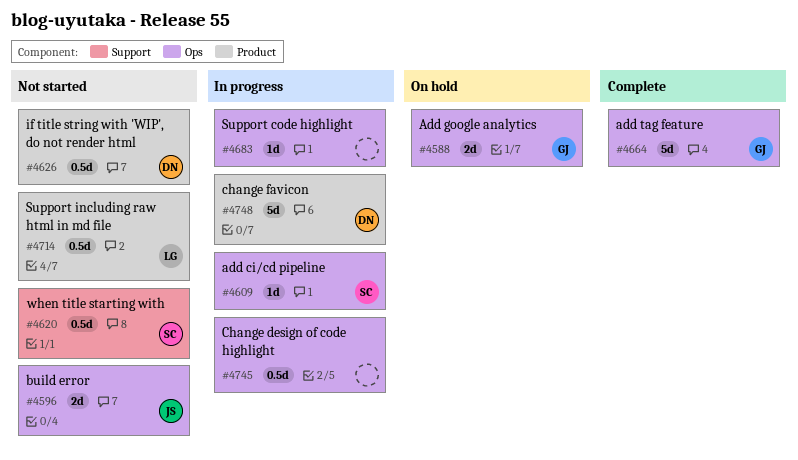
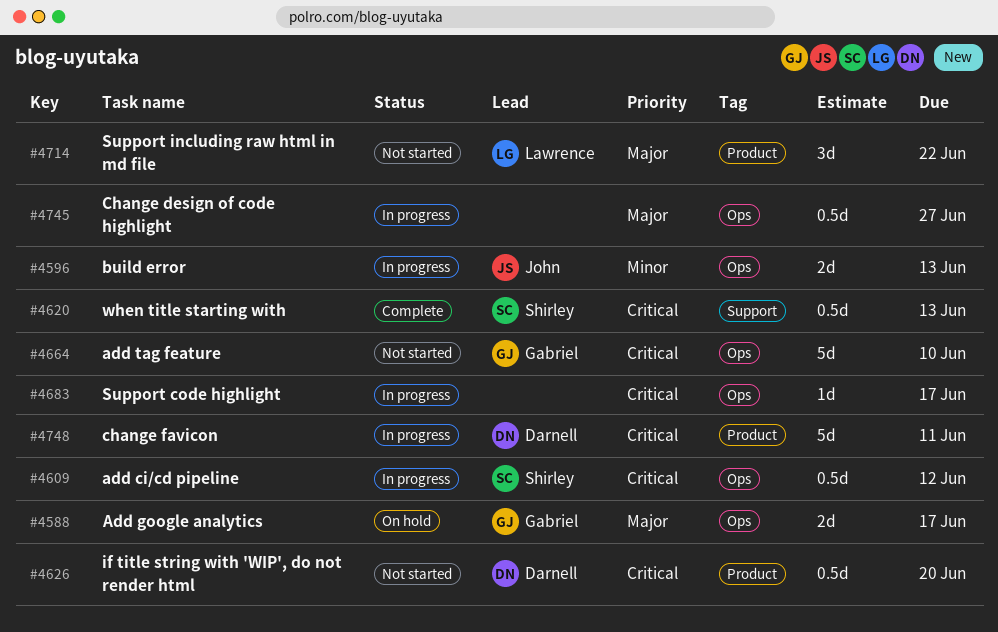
#4596, status: Not started -> In progress
#4609, estimate: 1d -> 0.5d
#4620, status: Not started -> Complete
#4664, status: Complete -> Not started
#4714, estimate: 0.5d -> 3d

